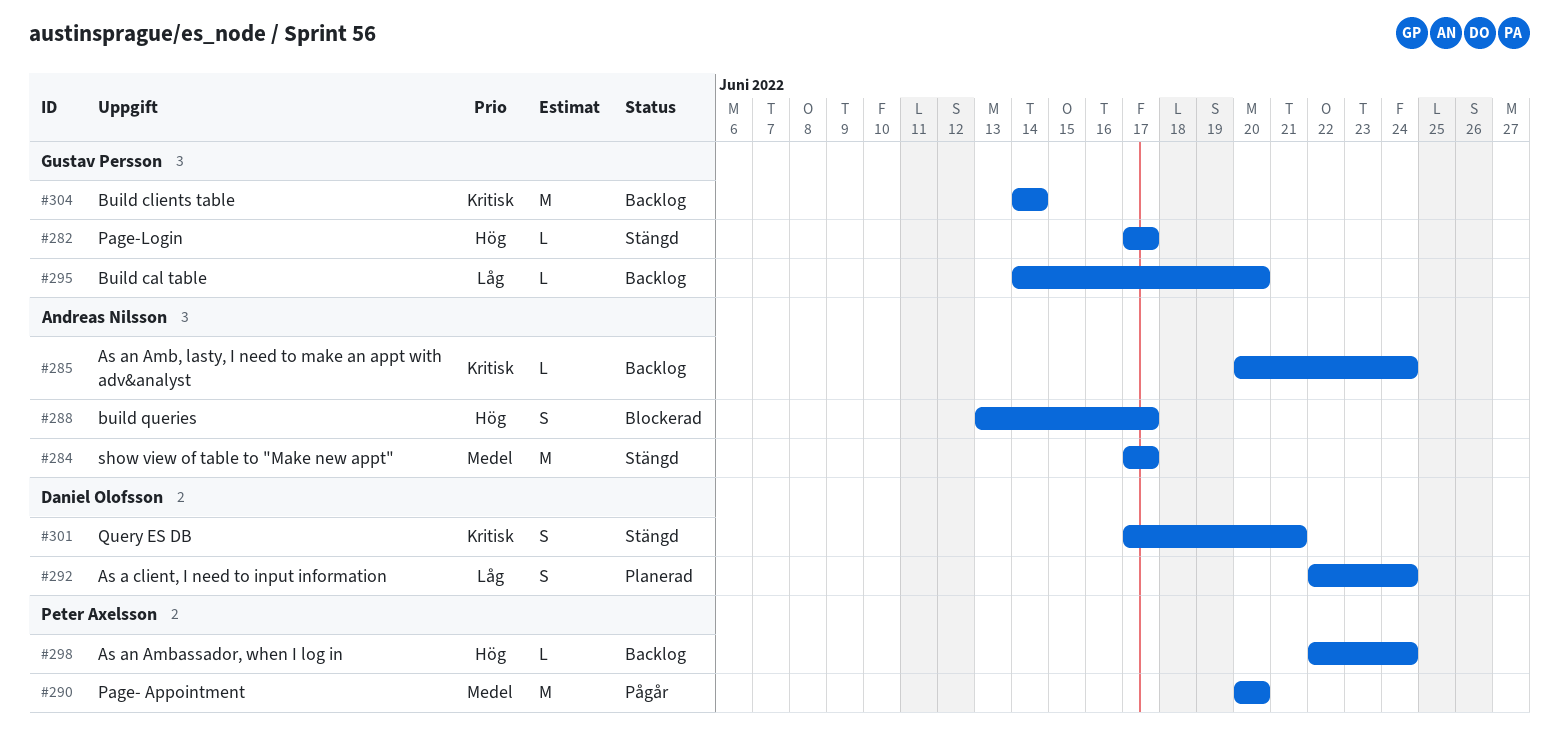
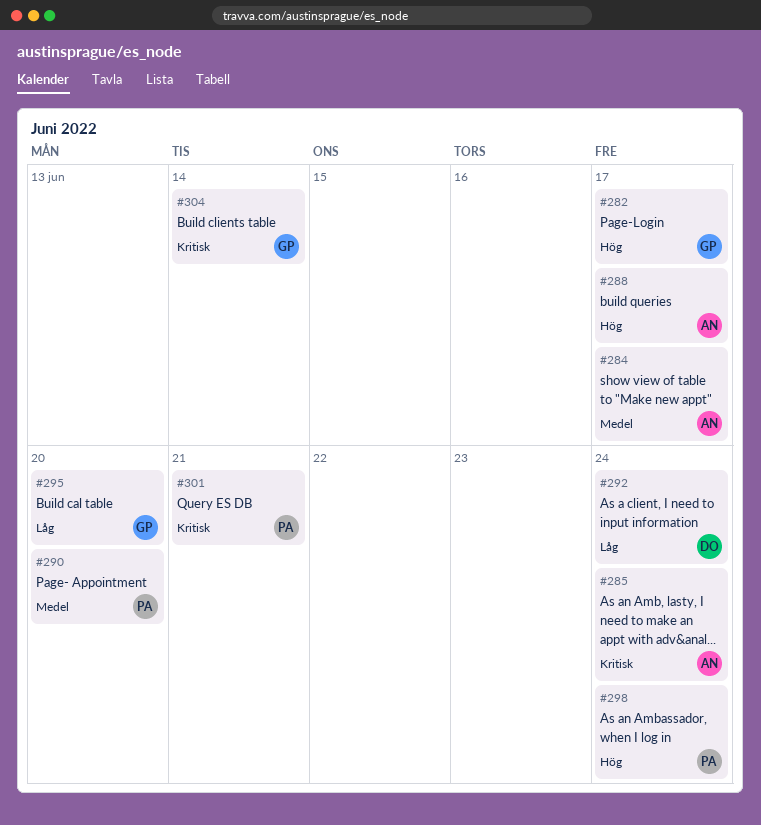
#301, owner: Daniel Olofsson -> Peter Axelsson

